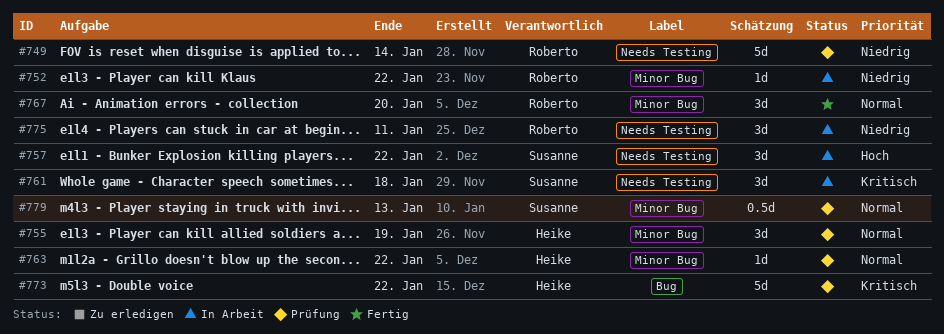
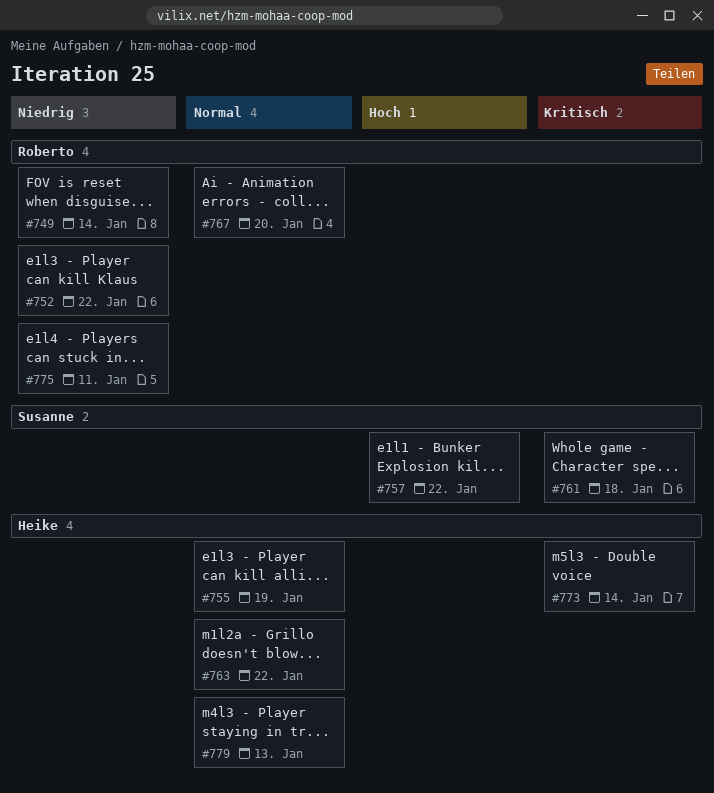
#773, due: Jan 22 -> Jan 14
#779, owner: Susanne -> Heike

